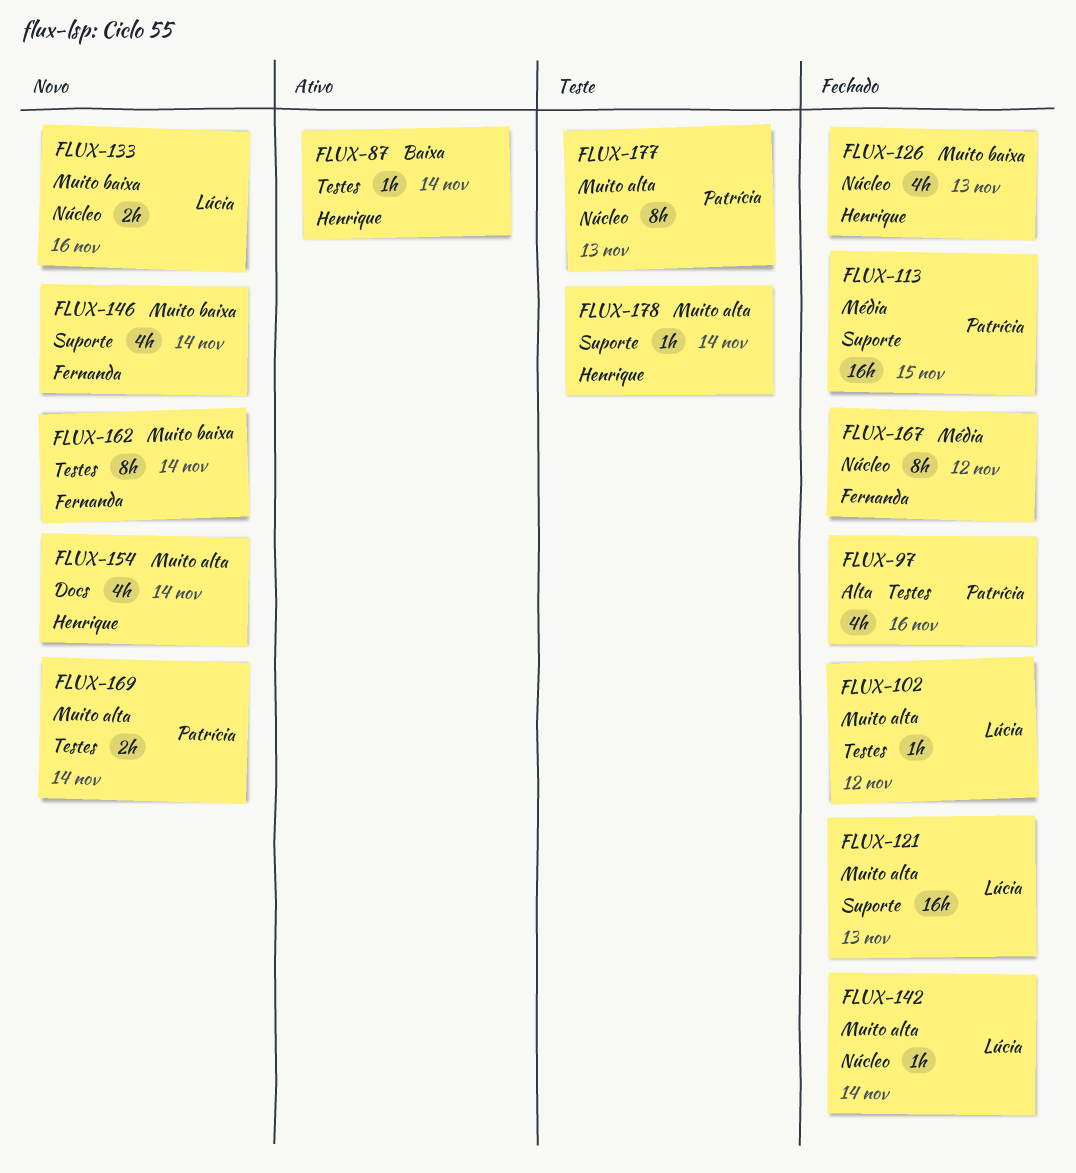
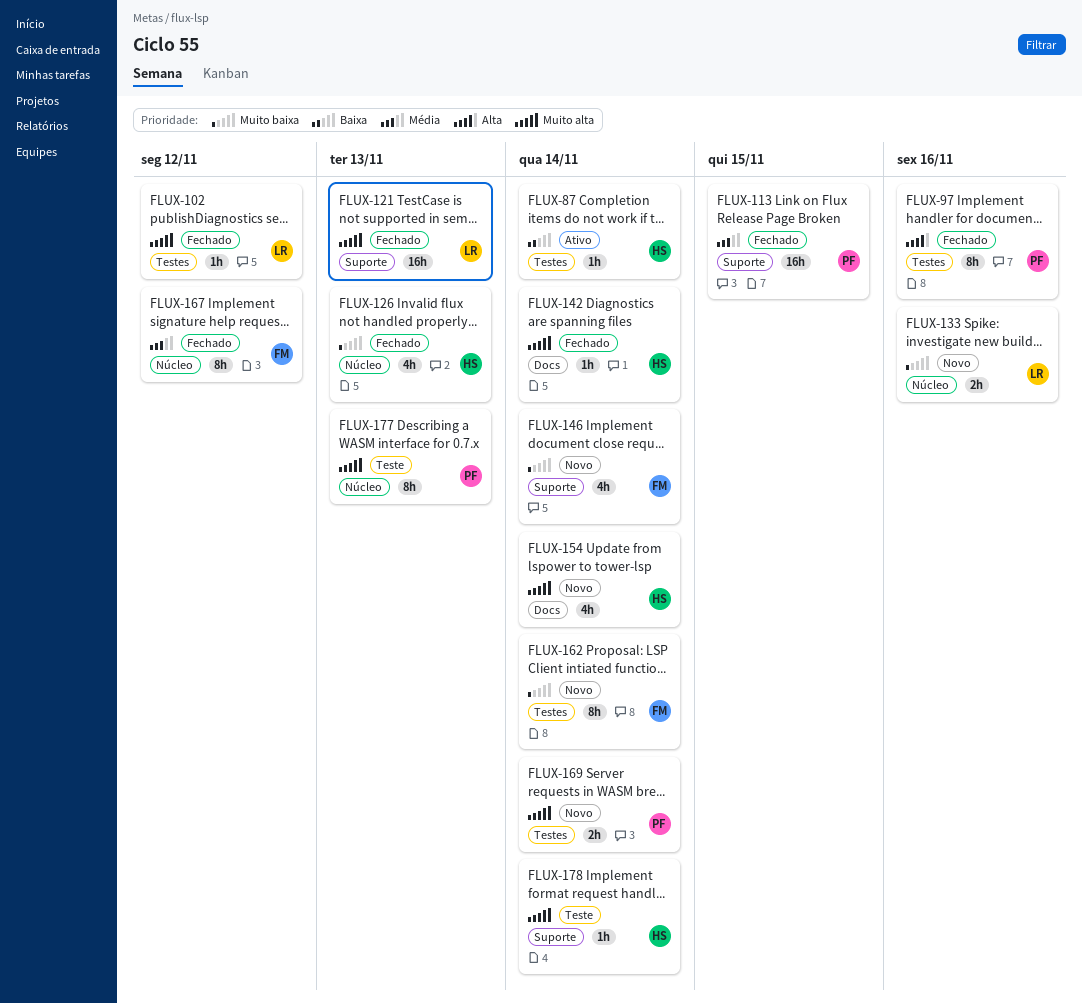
FLUX-97, estimate: 4h -> 8h
FLUX-142, owner: Lúcia -> Henrique
FLUX-142, label: Núcleo -> Docs

